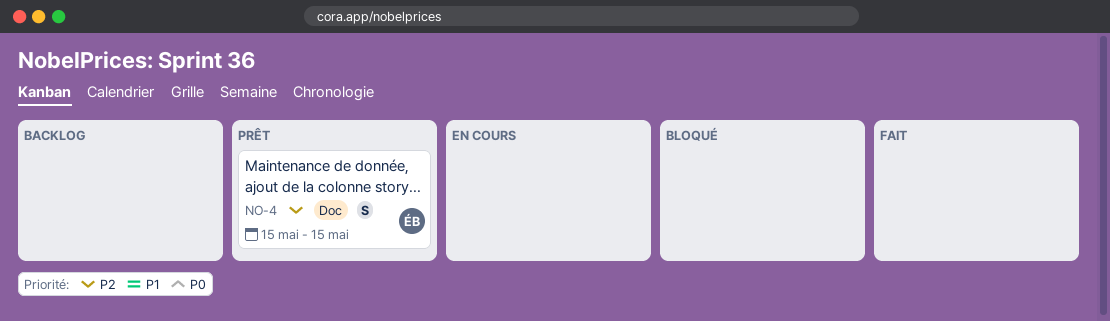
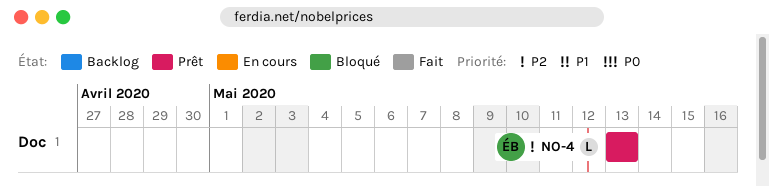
NO-4, estimate: S -> L
NO-4, start: May 15 -> May 13
NO-4, due: May 15 -> May 13

